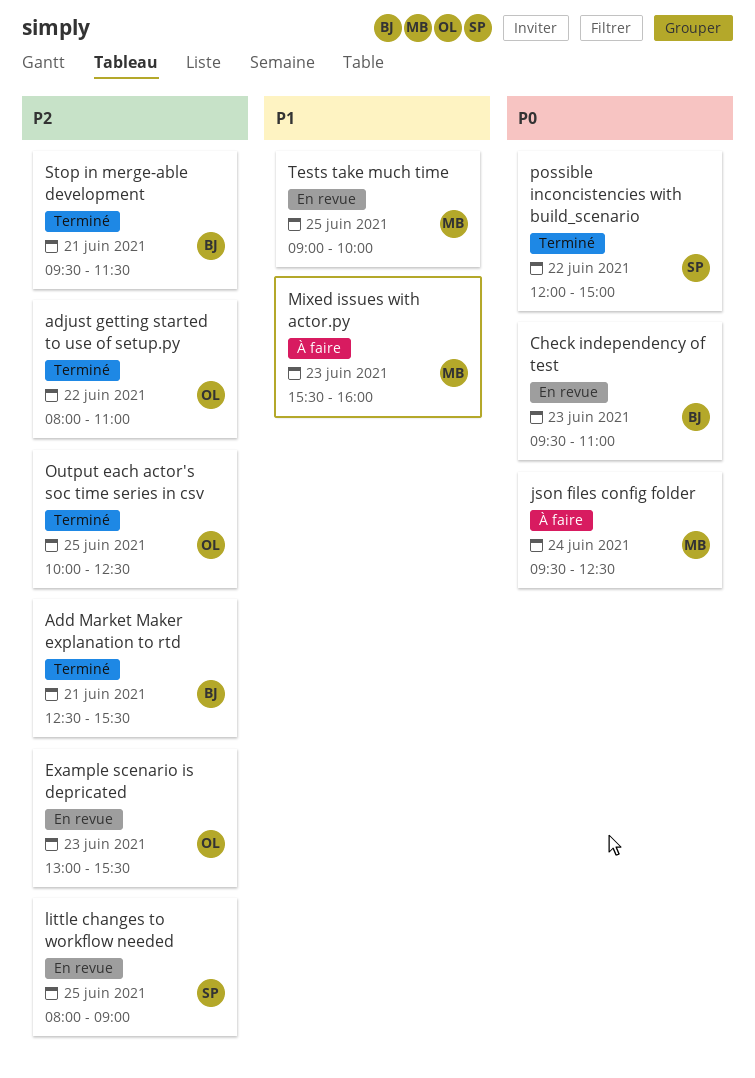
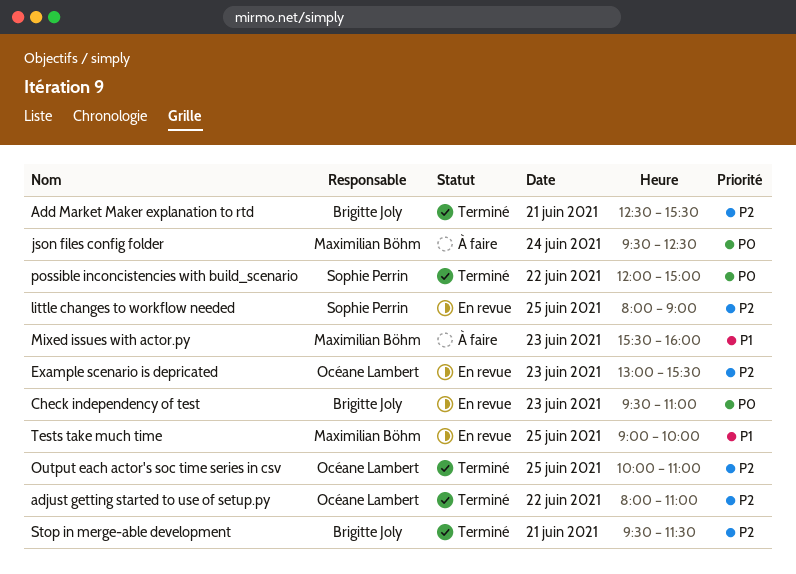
Output each actor's soc time series in csv, ends: 12:30 -> 11:00

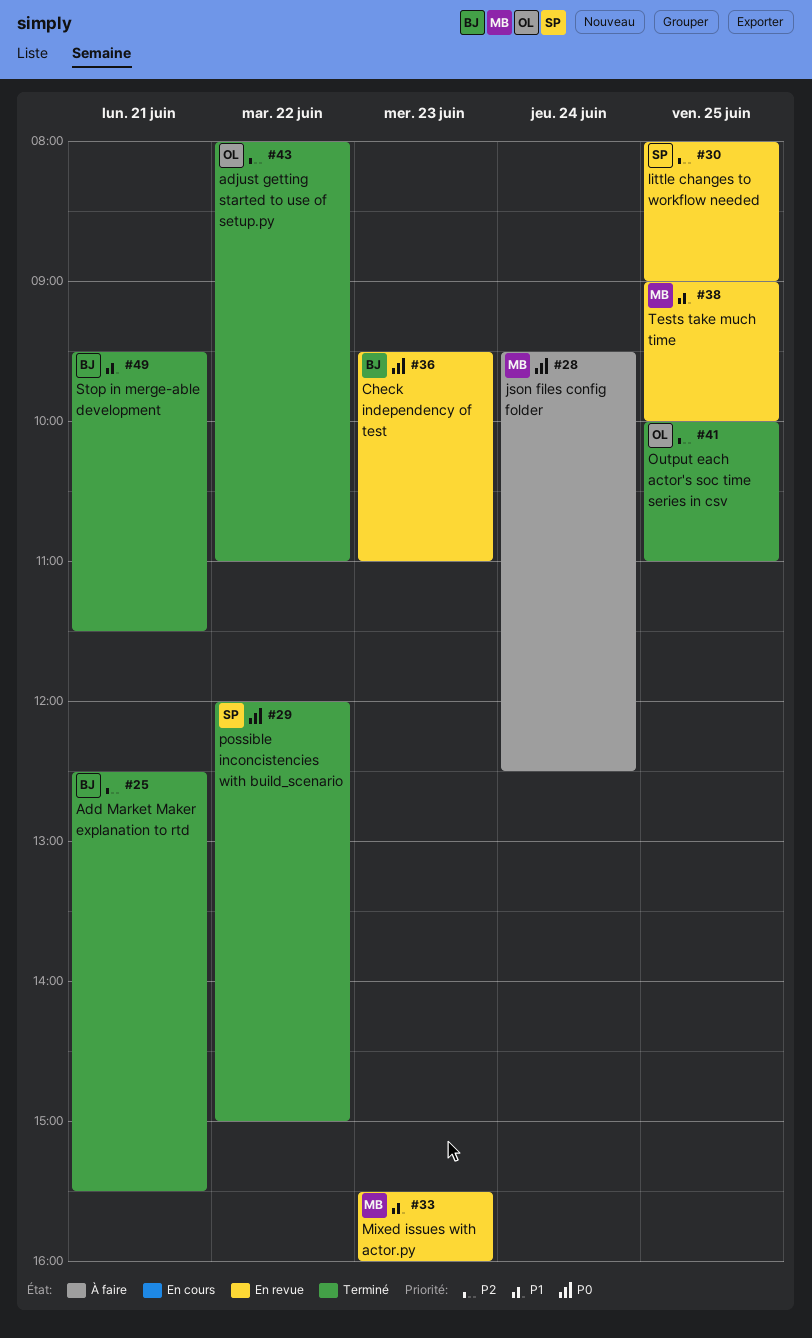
Example scenario is depricated: present -> none
Mixed issues with actor.py, status: À faire -> En revue
Stop in merge-able development, priority: P2 -> P1

